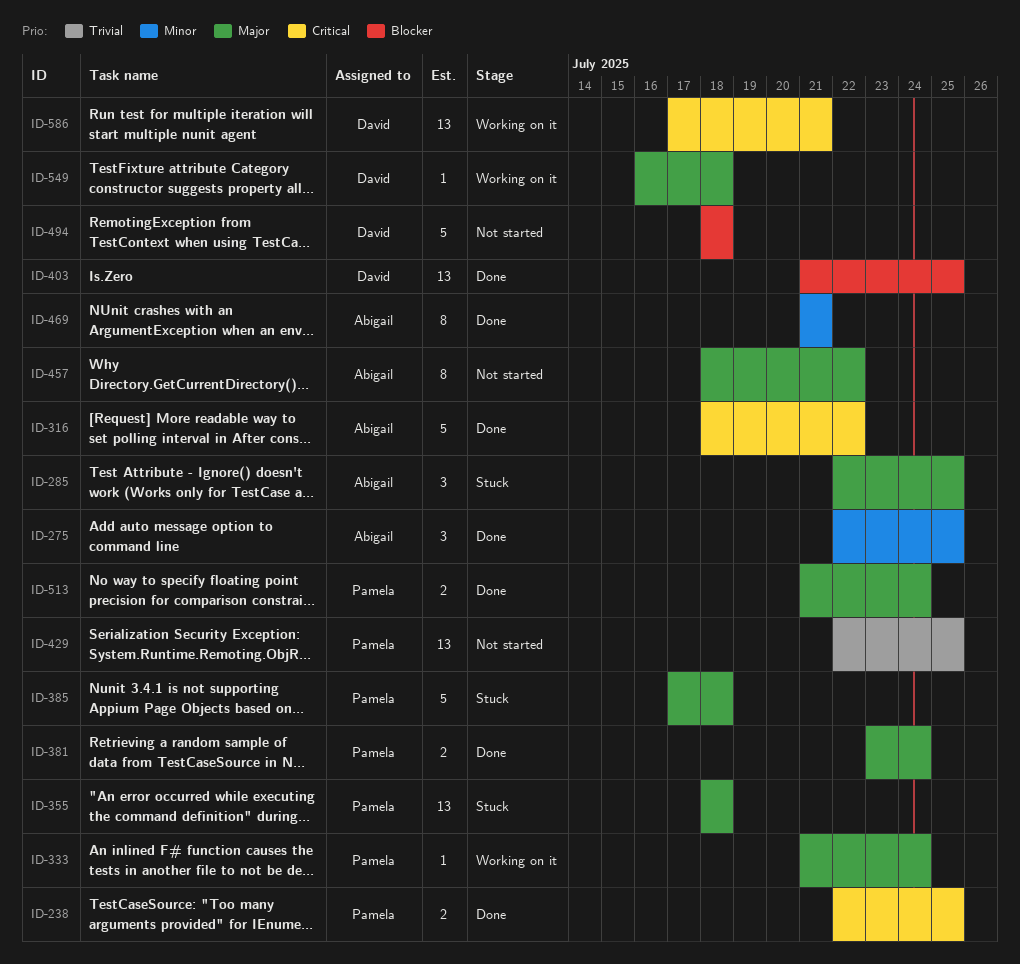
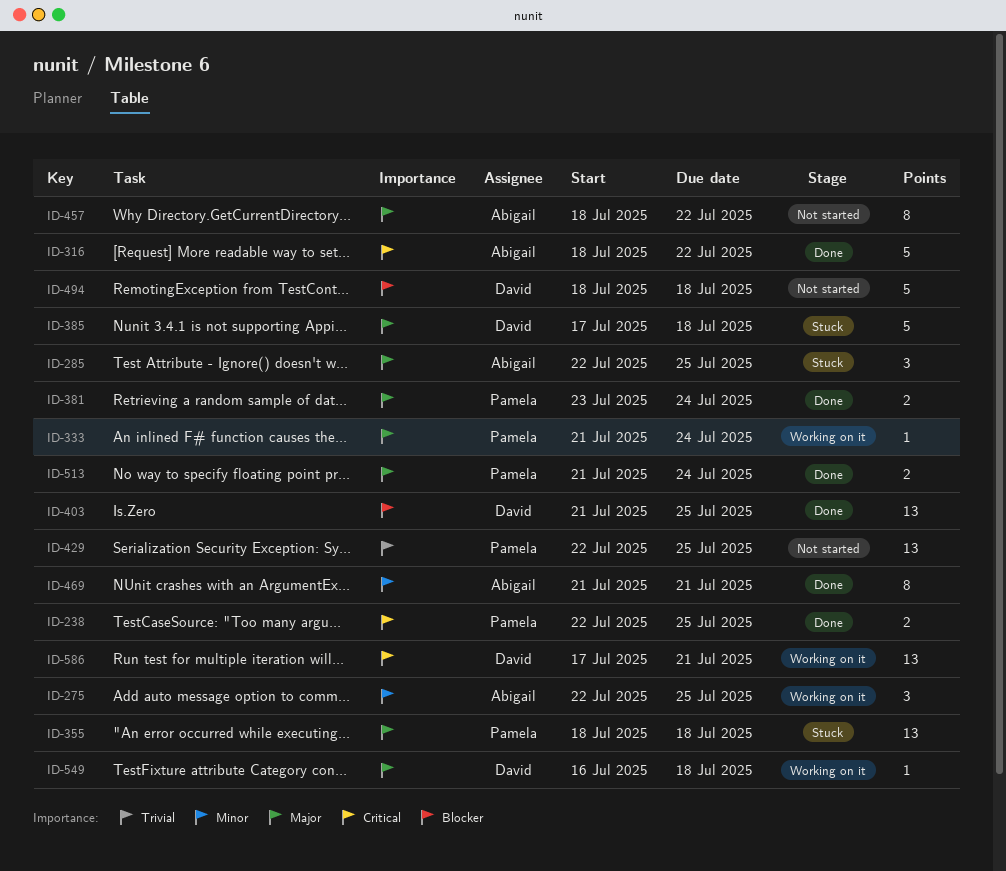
ID-275, status: Done -> Working on it
ID-385, owner: Pamela -> David

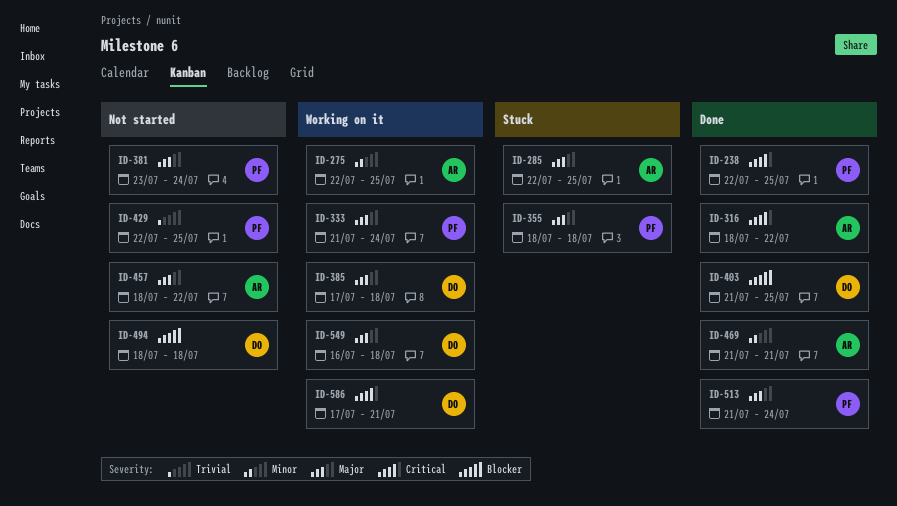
ID-381, status: Done -> Not started
ID-385, status: Stuck -> Working on it

